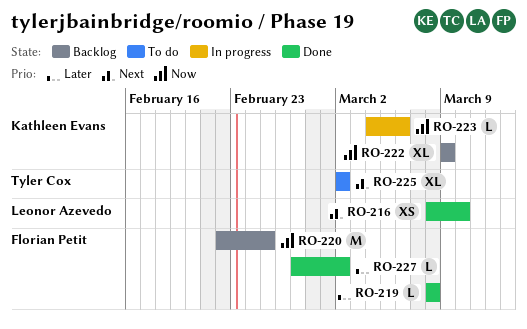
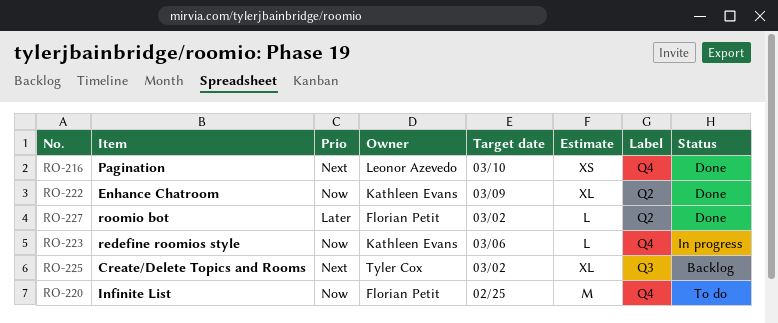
RO-219: present -> none
RO-220, status: Backlog -> To do
RO-222, status: Backlog -> Done
RO-225, status: To do -> Backlog

